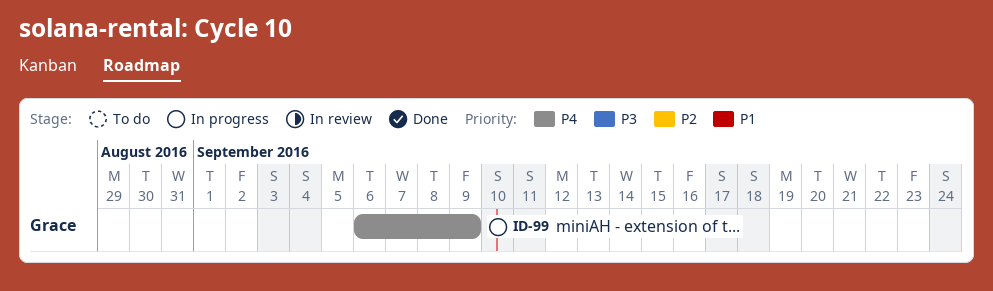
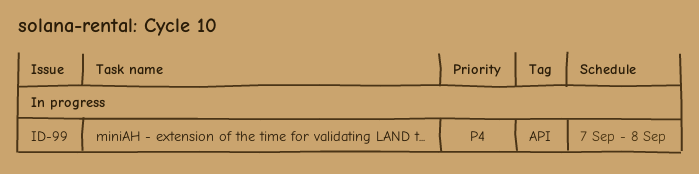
ID-99, start: Sep 6 -> Sep 7
ID-99, due: Sep 9 -> Sep 8

